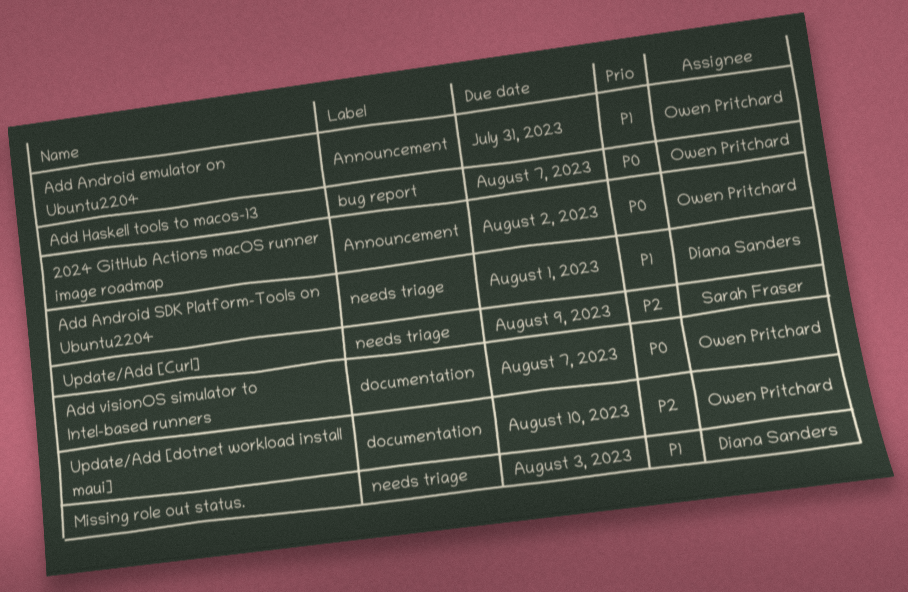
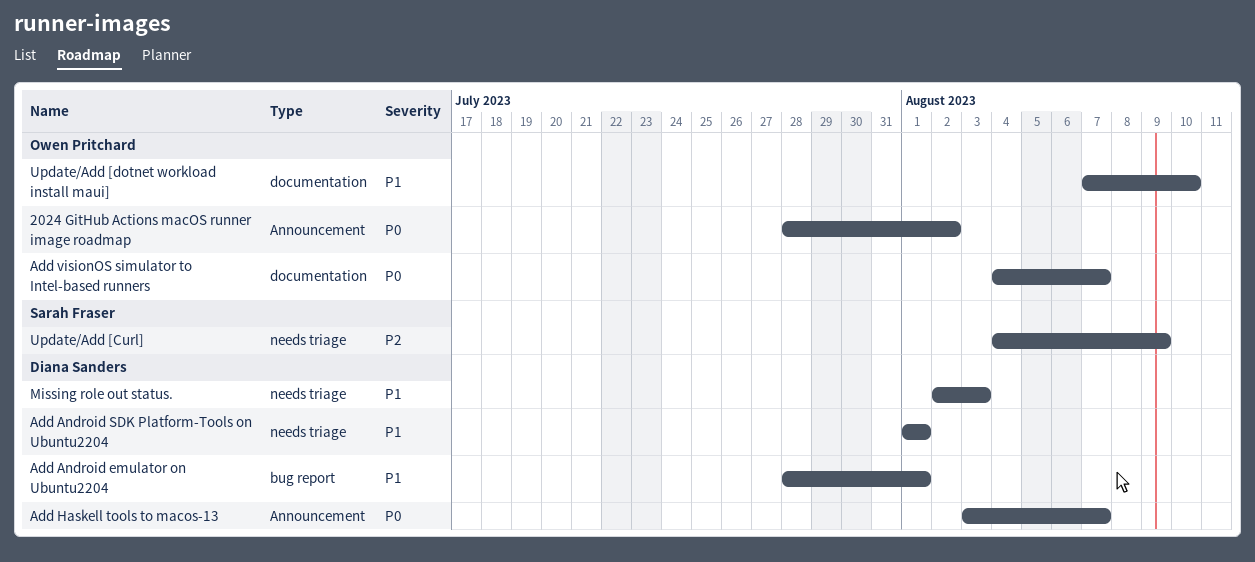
Add Android emulator on Ubuntu2204, owner: Owen Pritchard -> Diana Sanders
Add Android emulator on Ubuntu2204, label: Announcement -> bug report
Add Android emulator on Ubuntu2204, due: Jul 31 -> Aug 1
Add Haskell tools to macos-13, owner: Owen Pritchard -> Diana Sanders
Add Haskell tools to macos-13, label: bug report -> Announcement
Update/Add [dotnet workload install maui], priority: P2 -> P1

